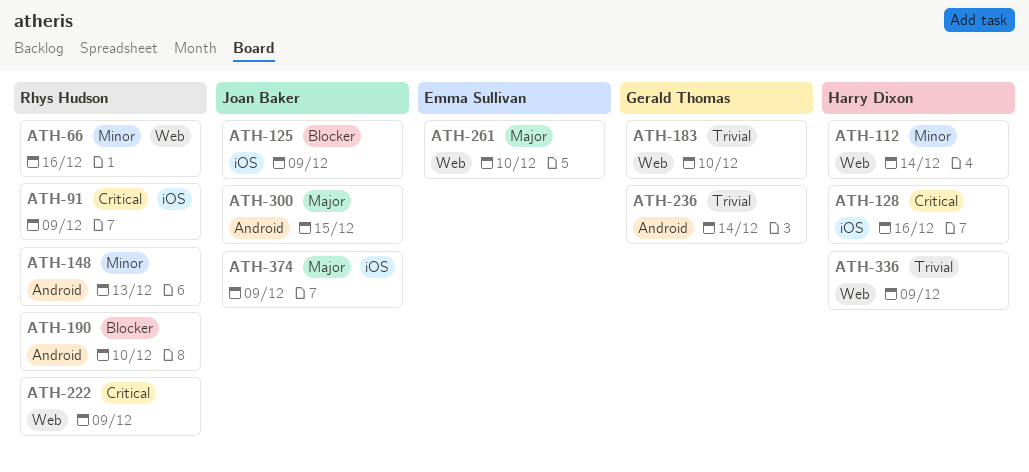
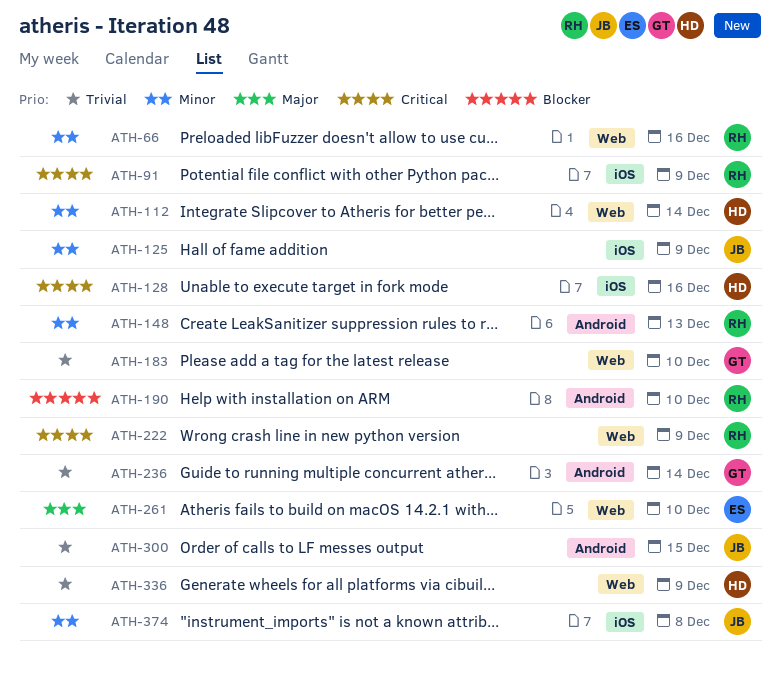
ATH-125, priority: Blocker -> Minor
ATH-300, priority: Major -> Trivial
ATH-374, priority: Major -> Minor
ATH-374, due: Dec 9 -> Dec 8

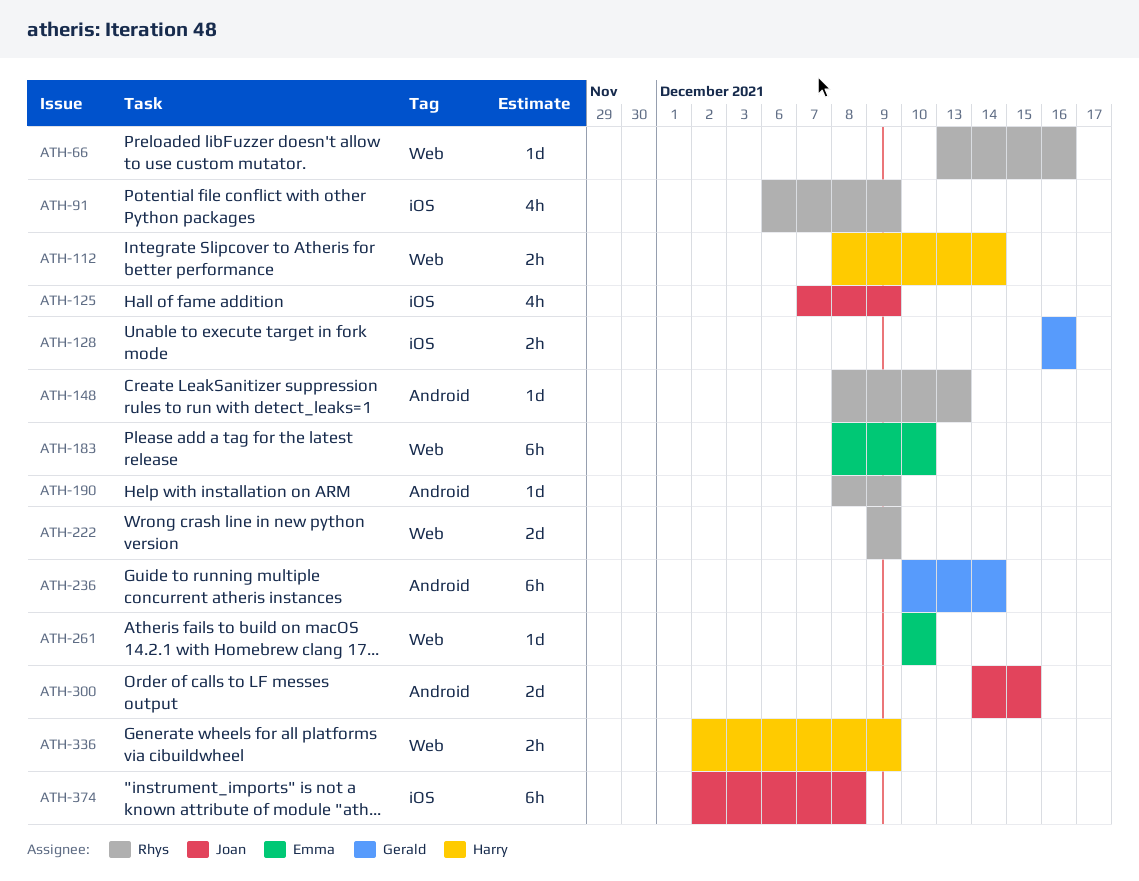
ATH-128, owner: Harry -> Gerald
ATH-183, owner: Gerald -> Emma
ATH-190, due: Dec 10 -> Dec 9

